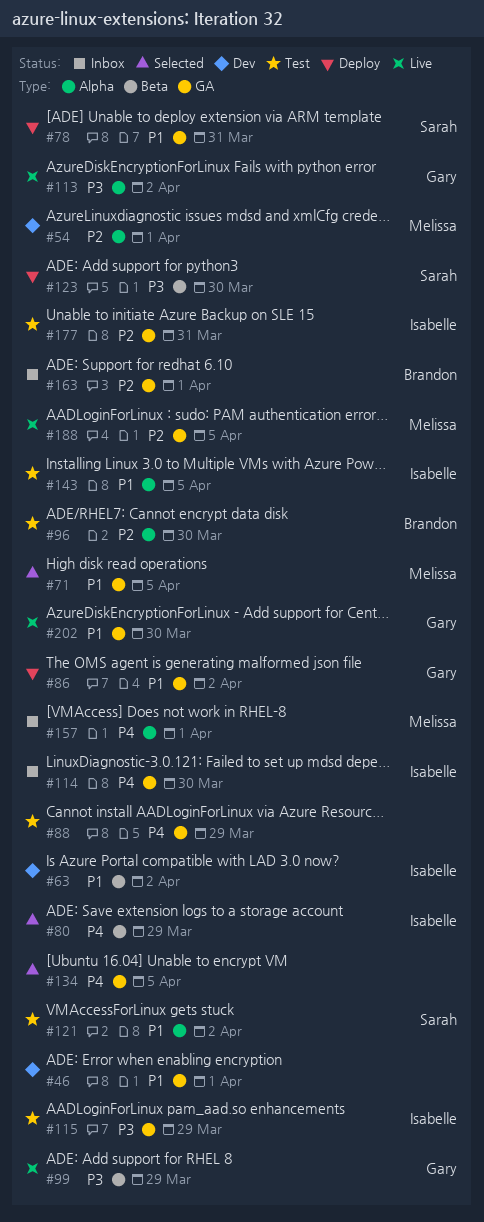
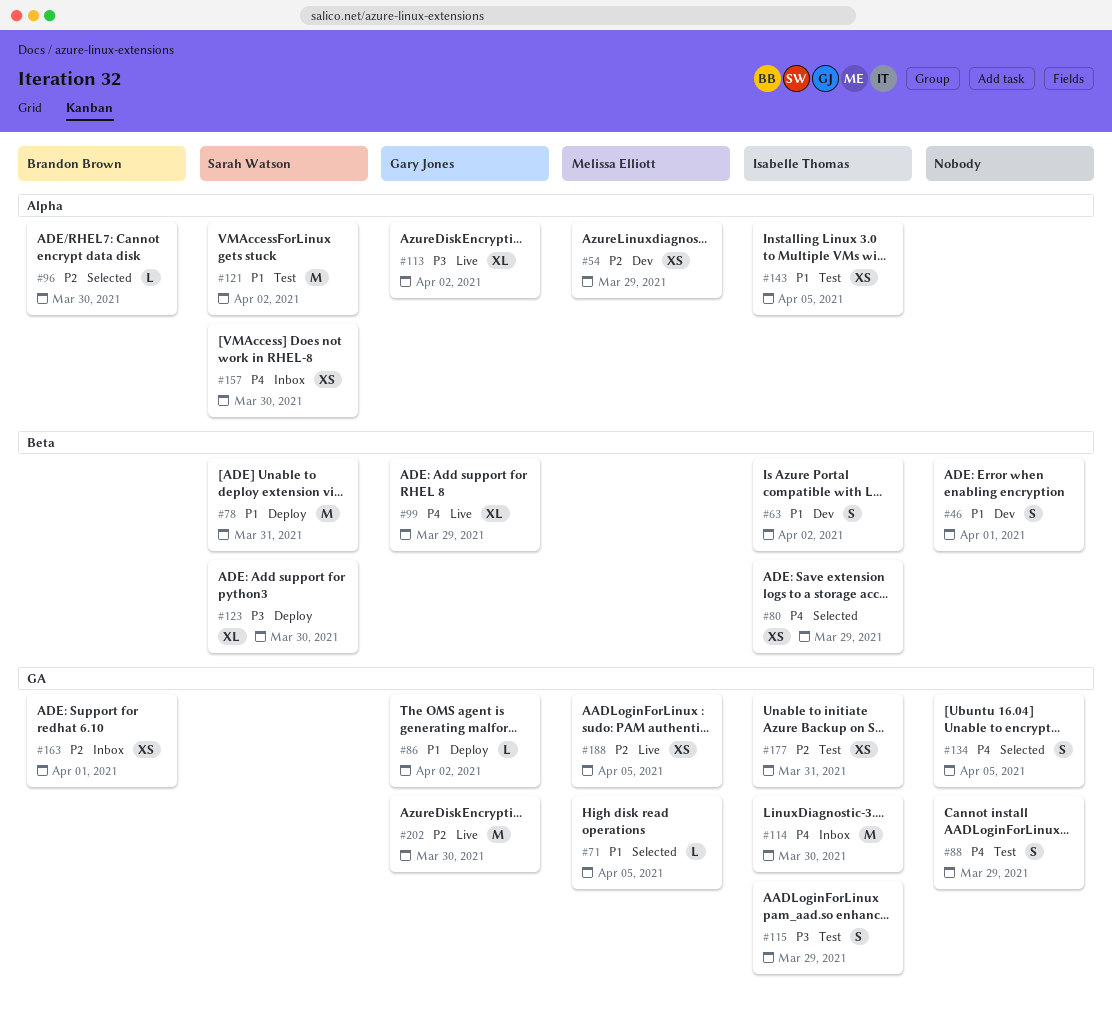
#46, label: GA -> Beta
#54, due: Apr 1 -> Mar 29
#78, label: GA -> Beta
#96, status: Test -> Selected
#99, priority: P3 -> P4
#157, owner: Melissa Elliott -> Sarah Watson
#157, due: Apr 1 -> Mar 30
#202, priority: P1 -> P2

